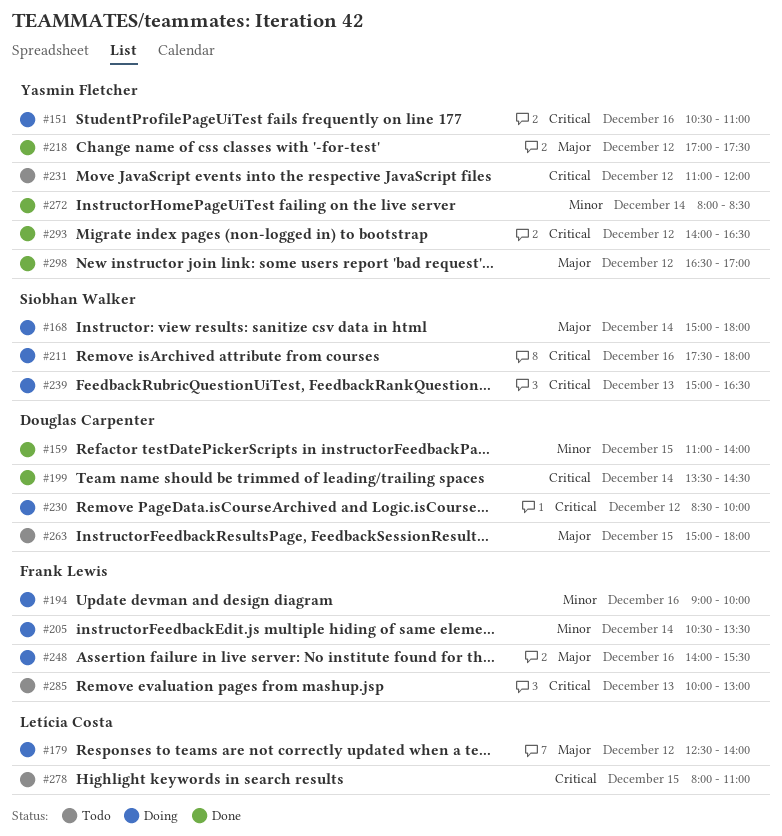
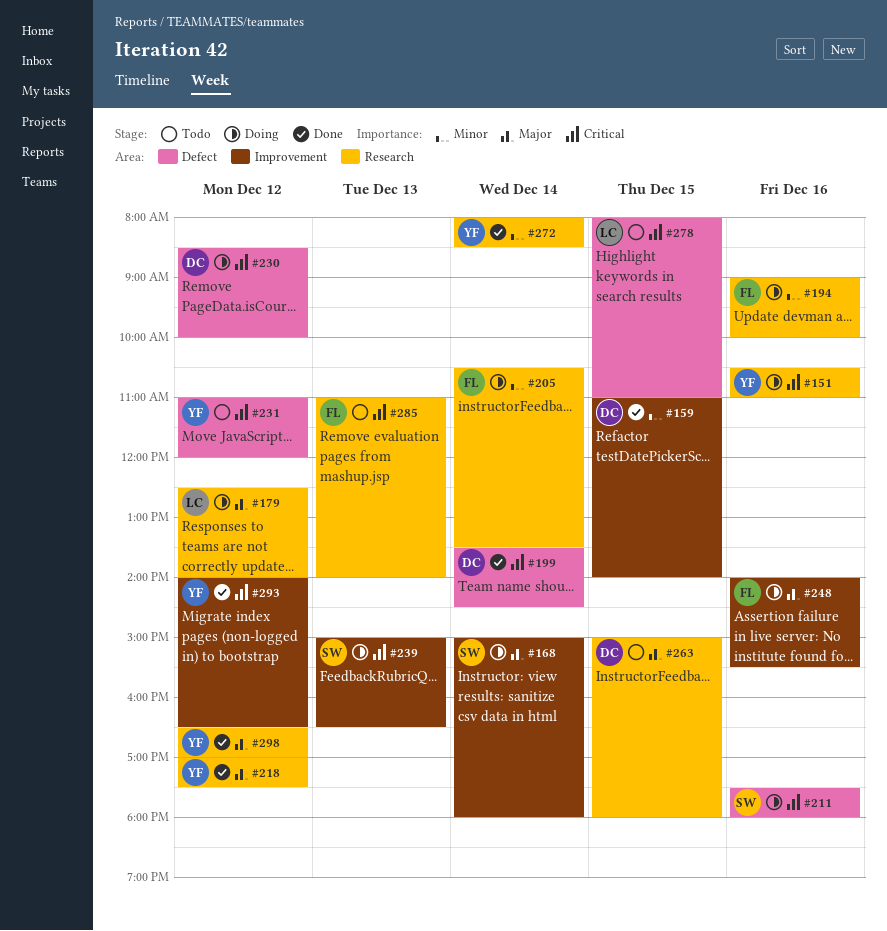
#285, begins: 10:00 -> 11:00
#285, ends: 13:00 -> 14:00

